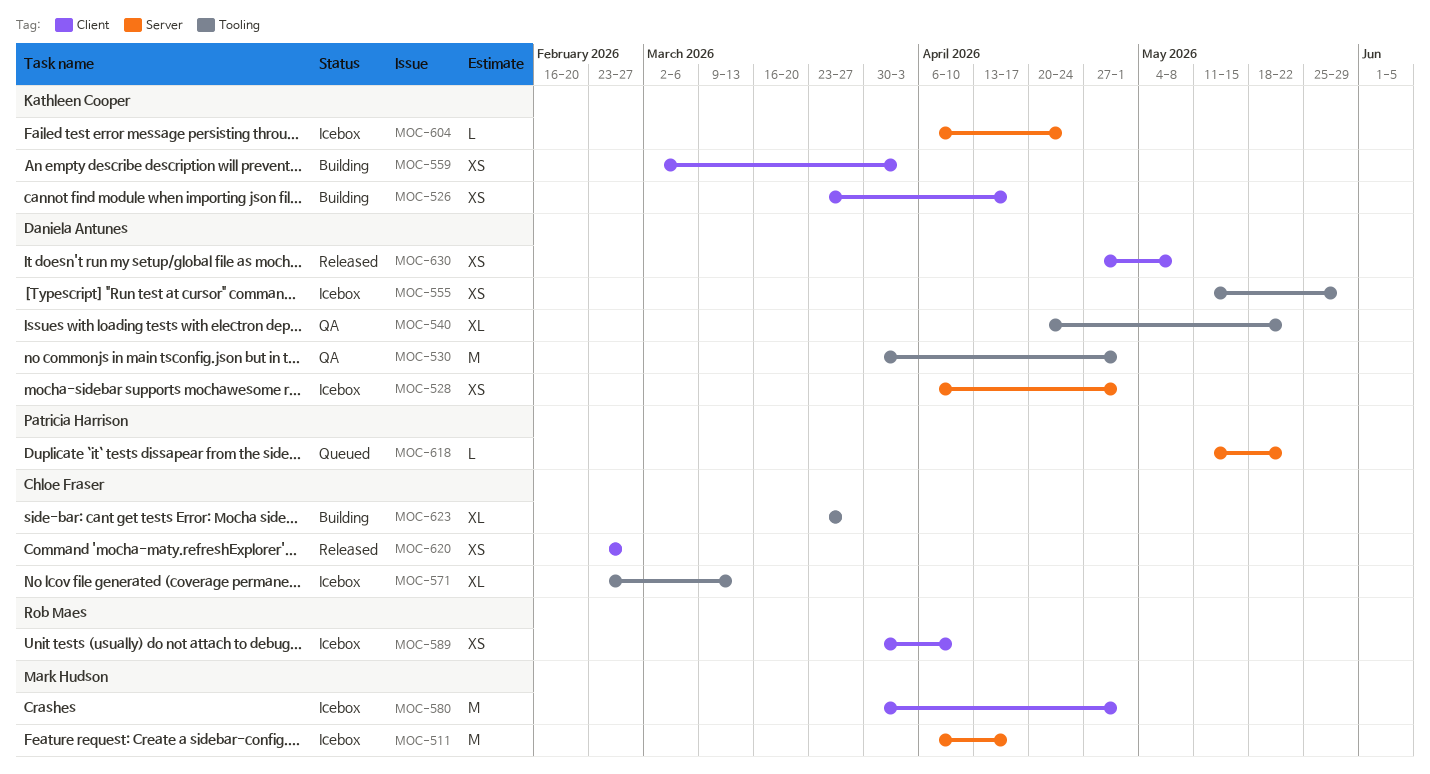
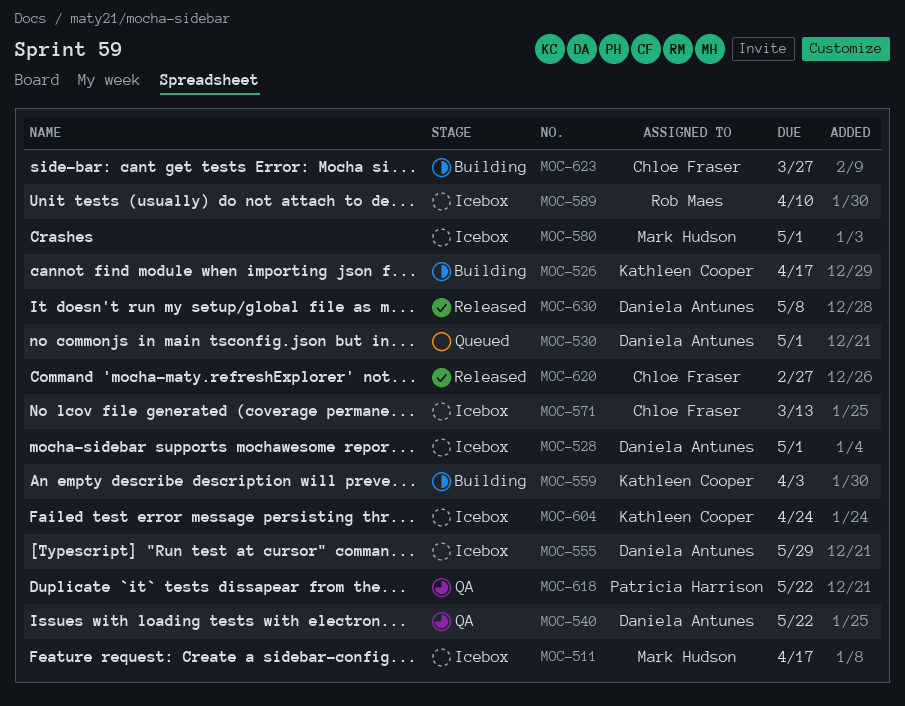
MOC-530, status: QA -> Queued
MOC-618, status: Queued -> QA

